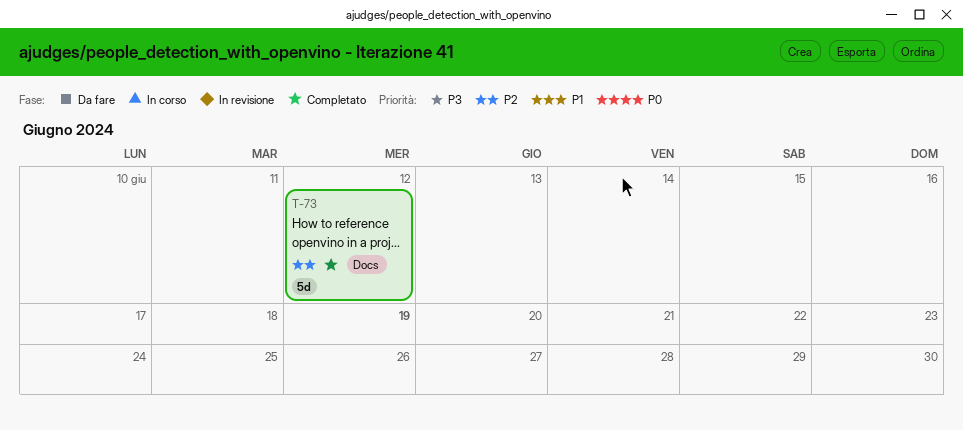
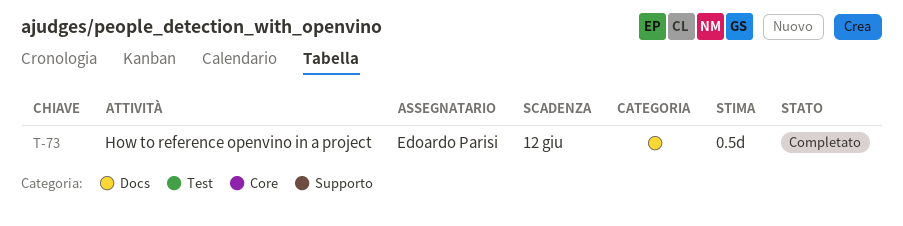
T-73, estimate: 5d -> 0.5d

